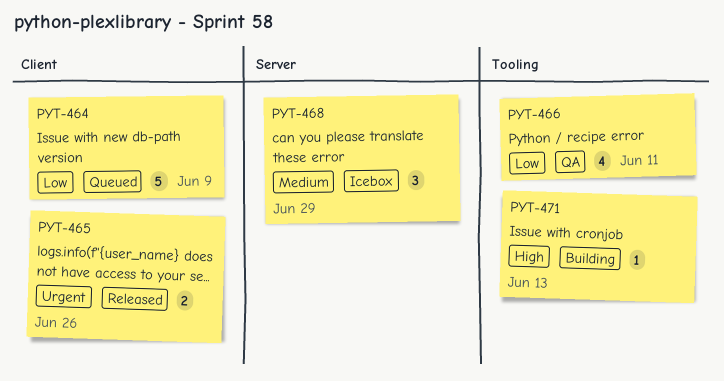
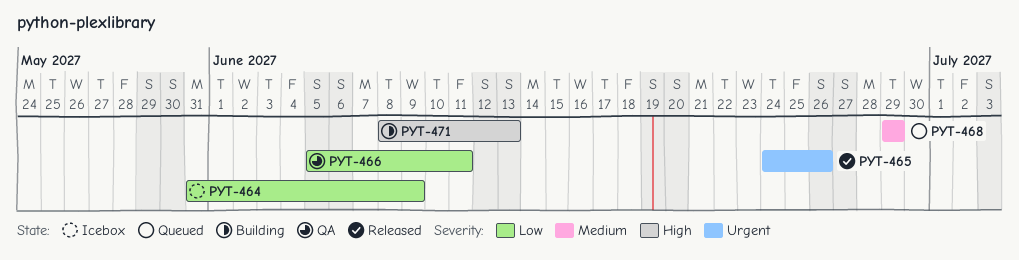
PYT-464, status: Queued -> Icebox
PYT-468, status: Icebox -> Queued

